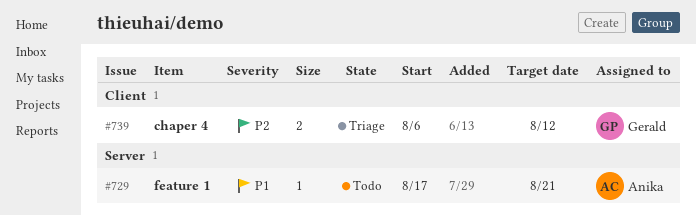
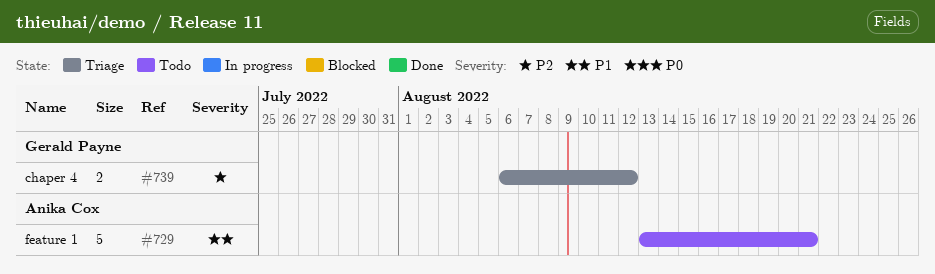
#729, estimate: 1 -> 5
#729, start: Aug 17 -> Aug 13

